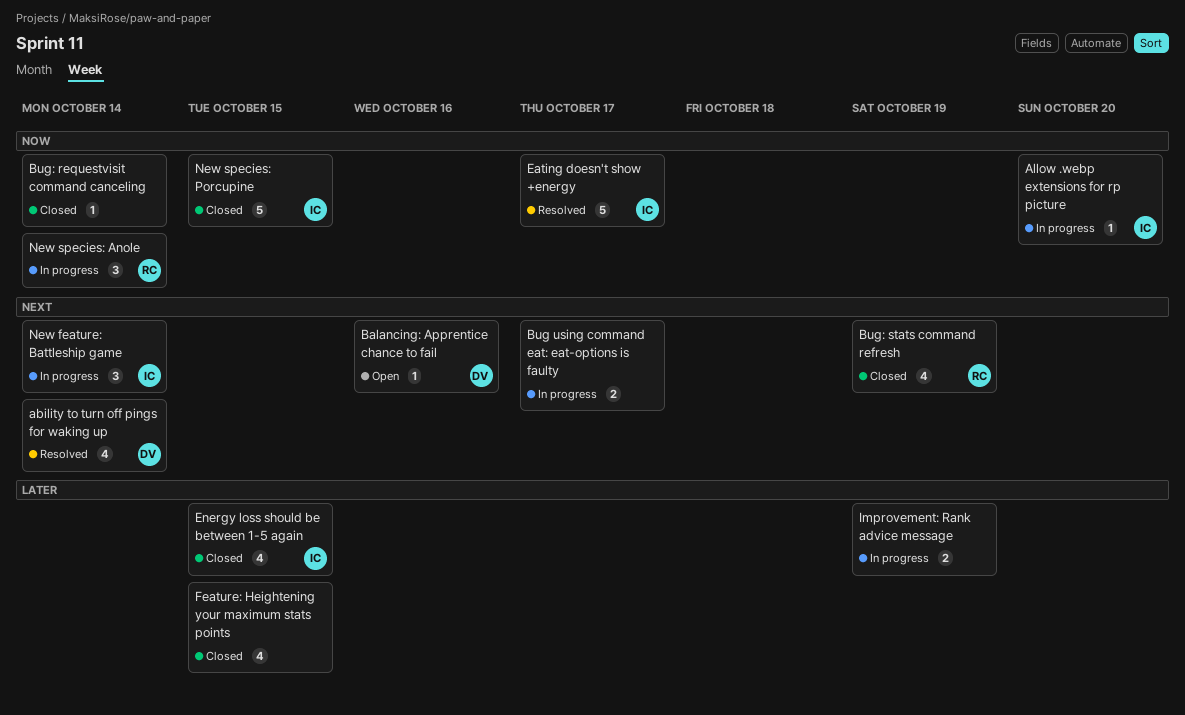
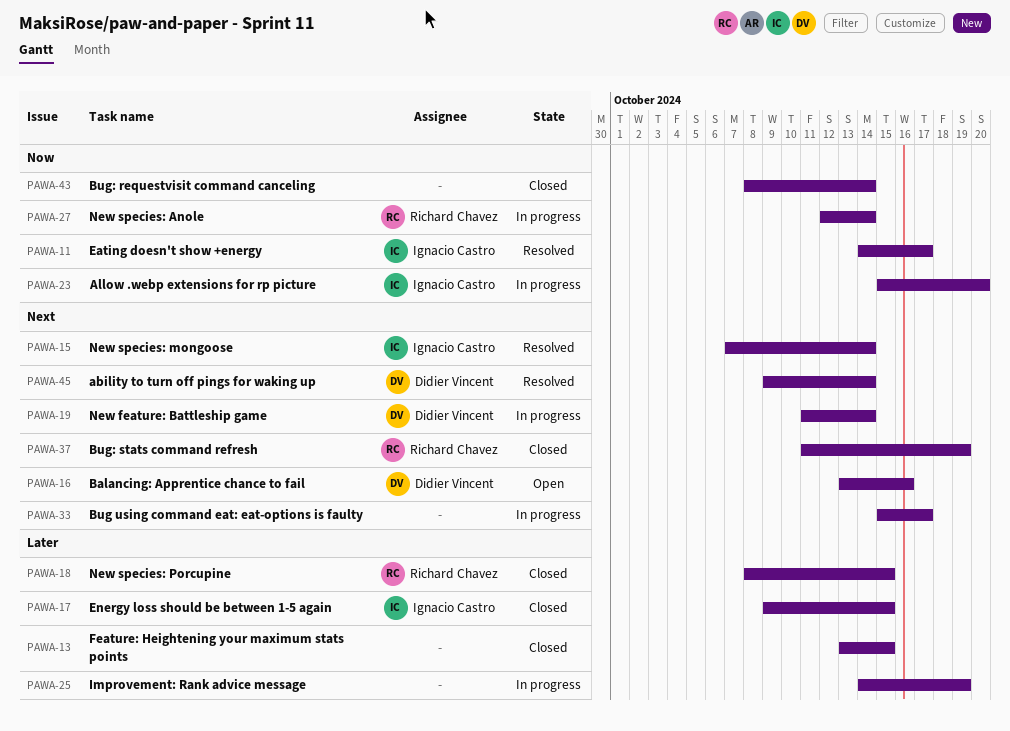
New feature: Battleship game, owner: Ignacio Castro -> Didier Vincent
New species: mongoose: none -> present
New species: Porcupine, owner: Ignacio Castro -> Richard Chavez
New species: Porcupine, priority: Now -> Later

